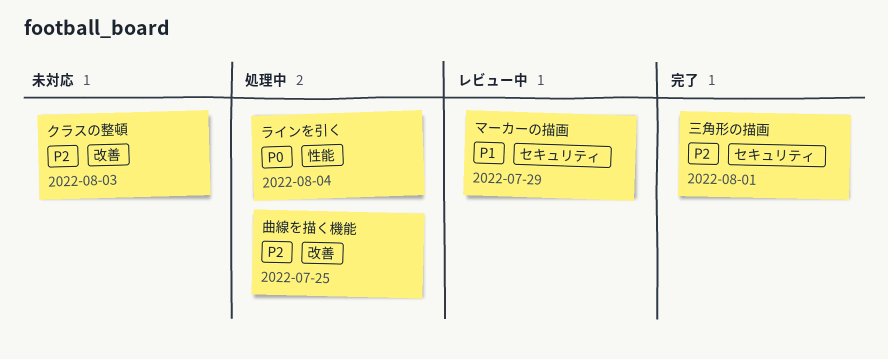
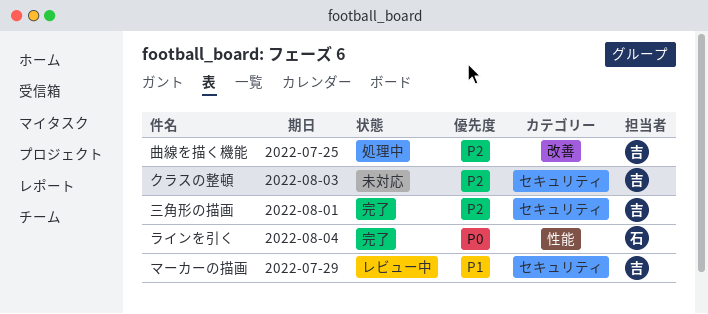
クラスの整頓, label: 改善 -> セキュリティ
ラインを引く, status: 処理中 -> 完了

